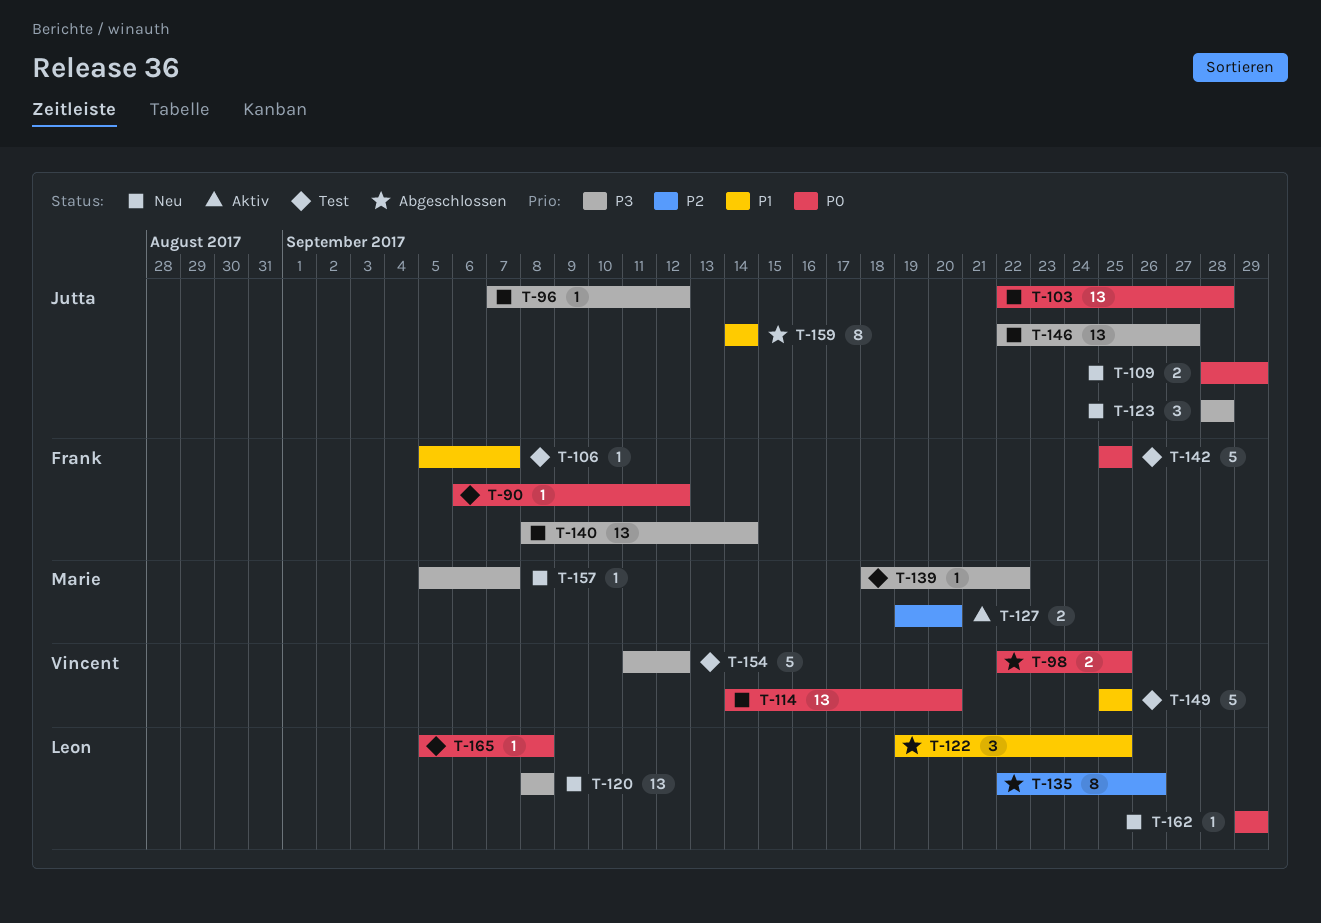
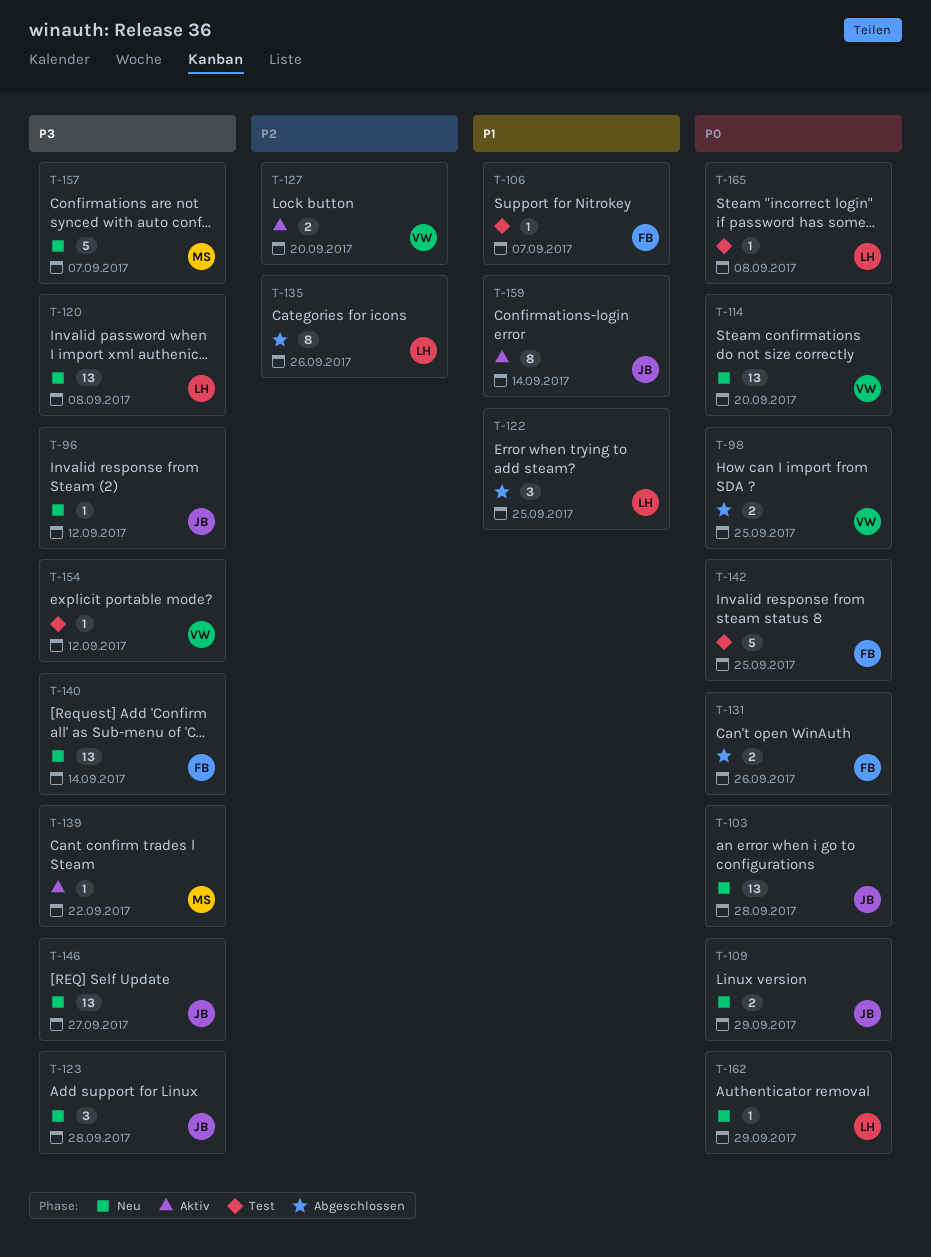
T-90: present -> none
T-127, owner: Marie -> Vincent
T-131: none -> present
T-139, status: Test -> Aktiv
T-149: present -> none
T-154, estimate: 5 -> 1
T-157, estimate: 1 -> 5
T-159, status: Abgeschlossen -> Aktiv

